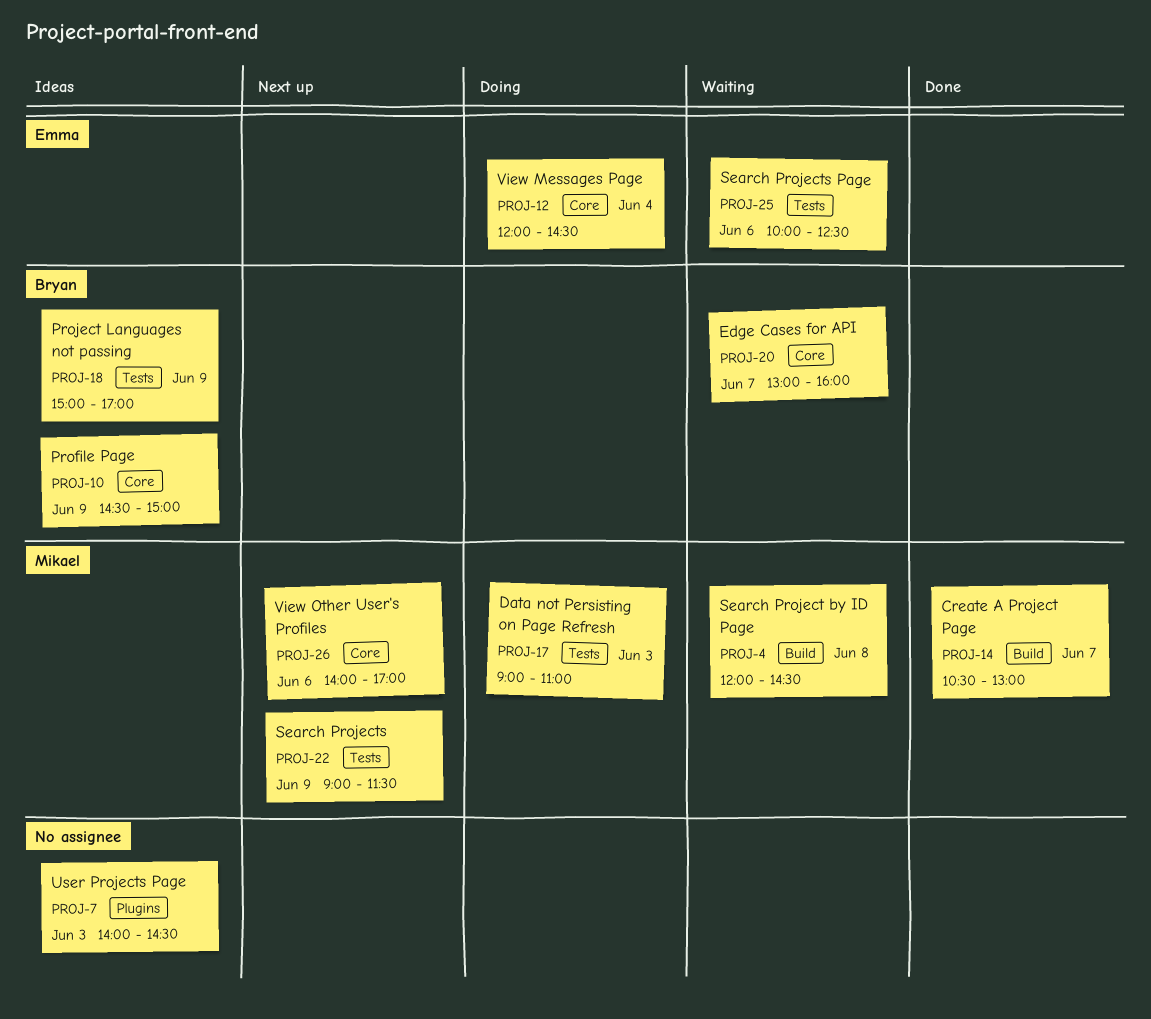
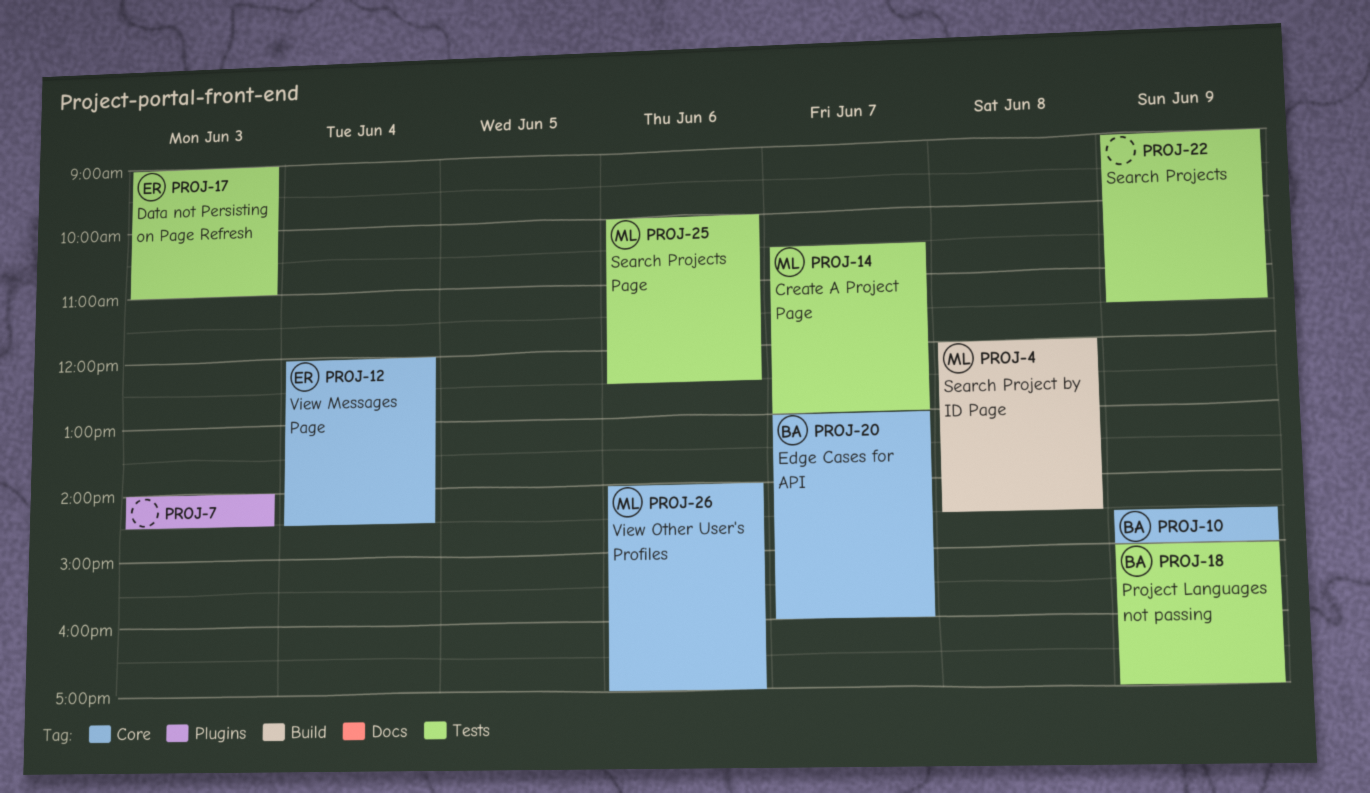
PROJ-14, label: Build -> Tests
PROJ-17, owner: Mikael -> Emma
PROJ-22, owner: Mikael -> none
PROJ-25, owner: Emma -> Mikael

